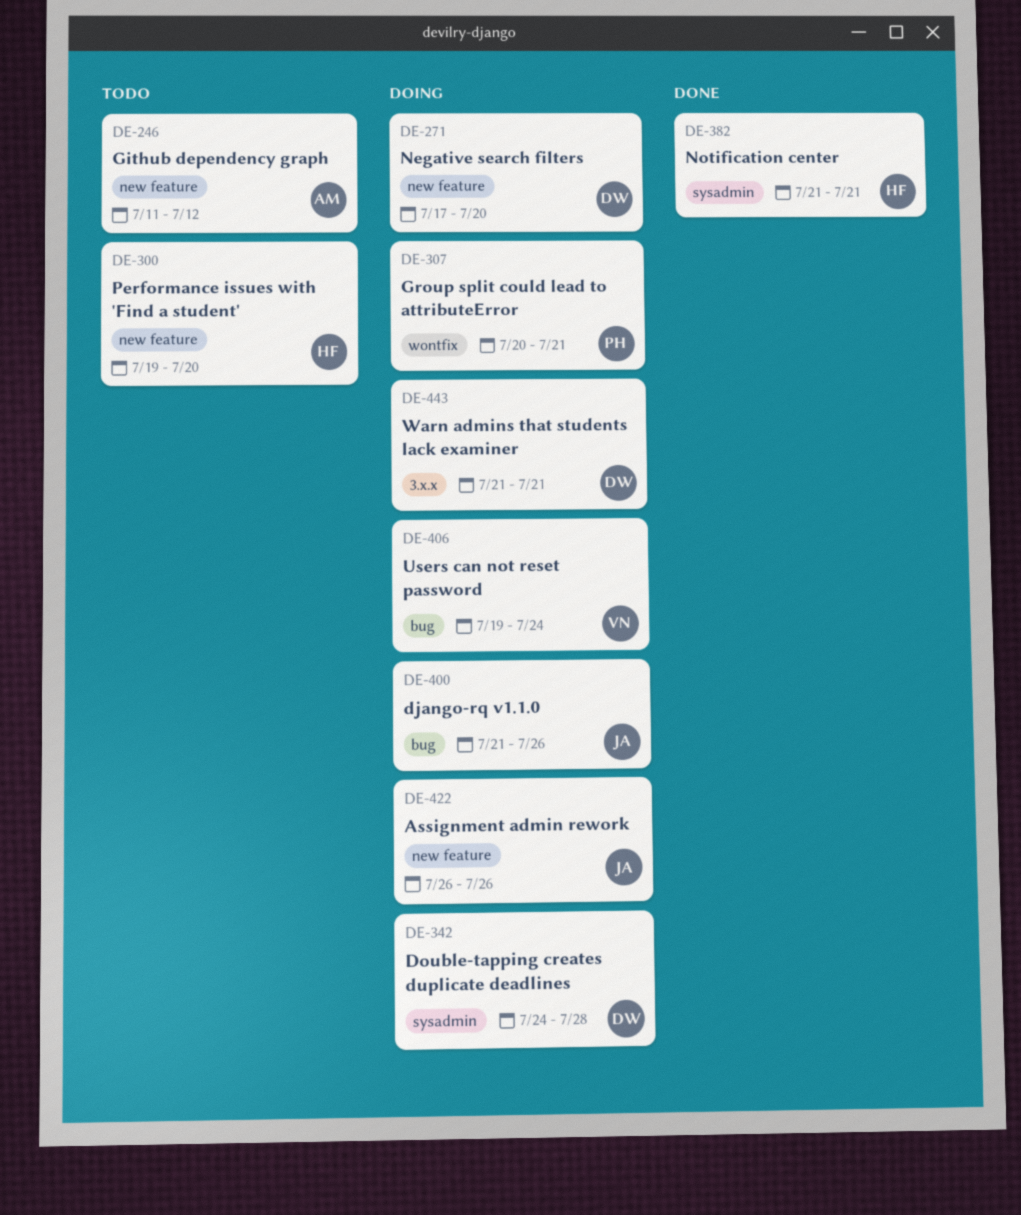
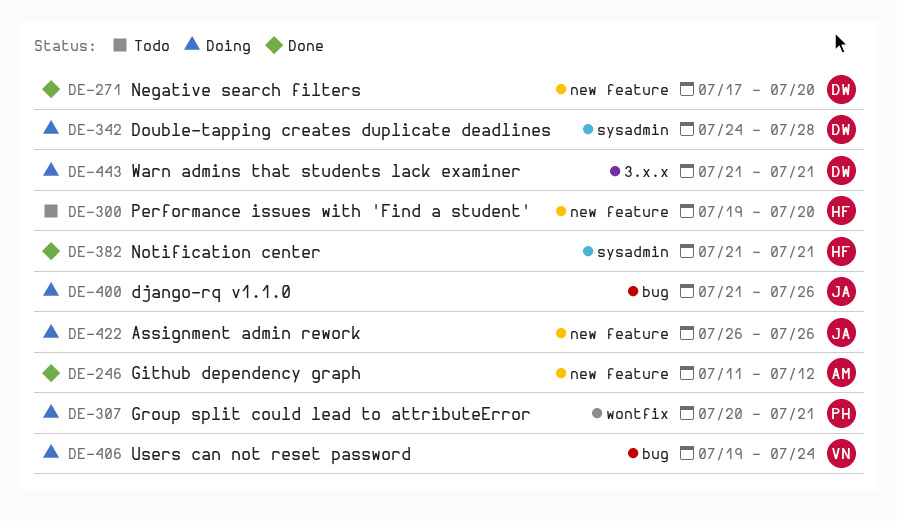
DE-246, status: Todo -> Done
DE-271, status: Doing -> Done

